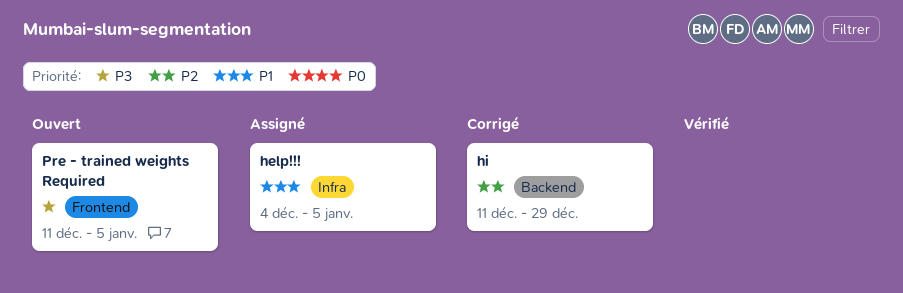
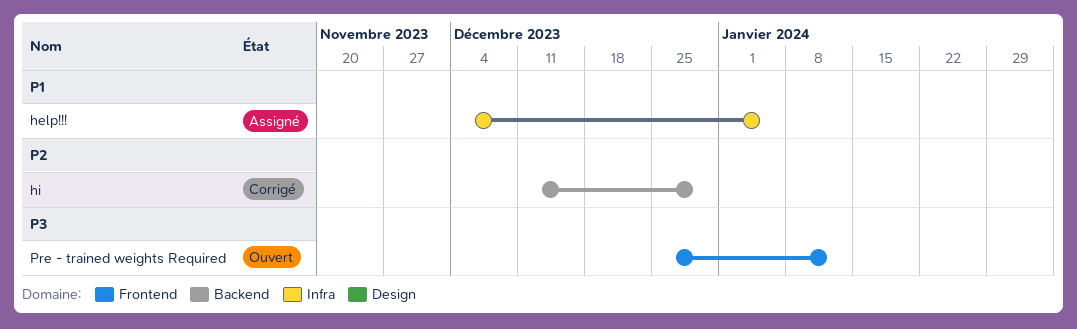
Pre - trained weights Required, start: Dec 11 -> Dec 25
Pre - trained weights Required, due: Jan 5 -> Jan 12

